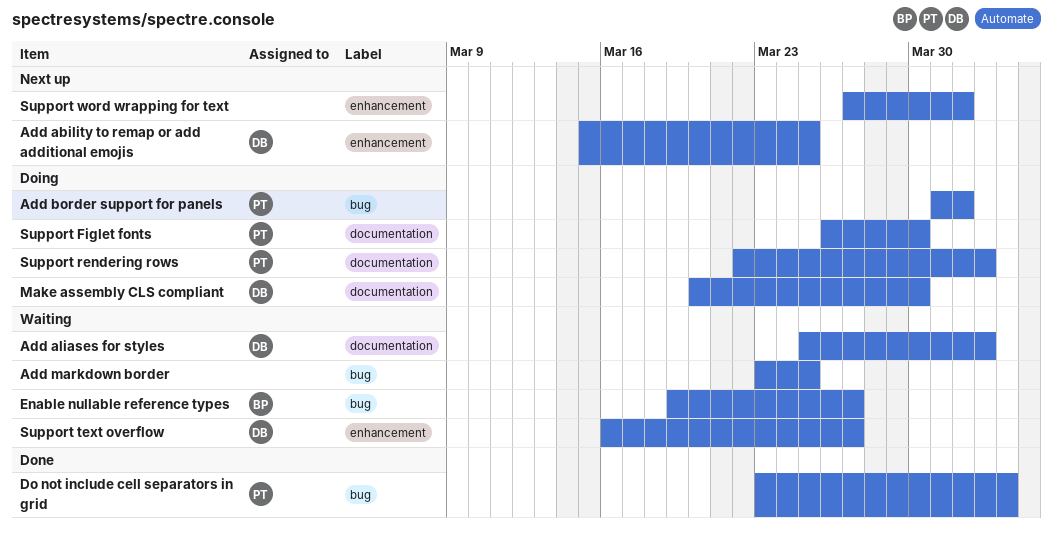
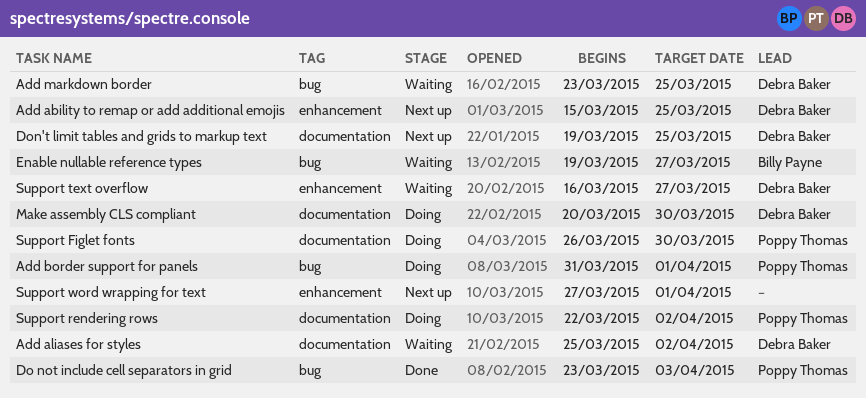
Add markdown border, owner: none -> Debra Baker
Don't limit tables and grids to markup text: none -> present

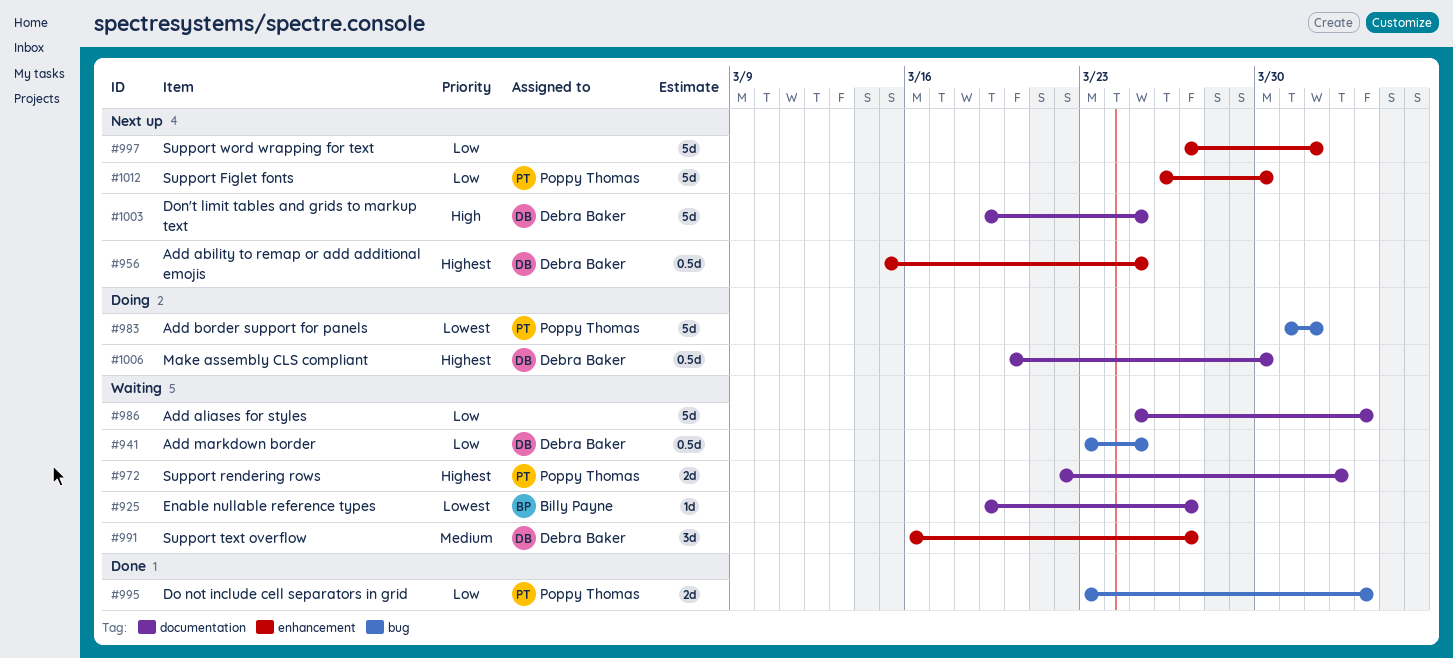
Add aliases for styles, owner: Debra Baker -> none
Add aliases for styles, due: Apr 2 -> Apr 3
Enable nullable reference types, label: bug -> documentation
Support Figlet fonts, status: Doing -> Next up
Support Figlet fonts, label: documentation -> enhancement
Support rendering rows, status: Doing -> Waiting

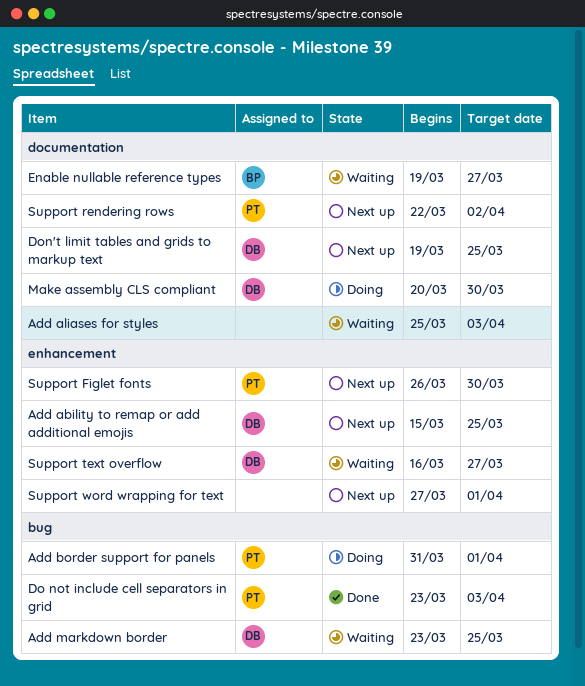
Support rendering rows, status: Waiting -> Next up

